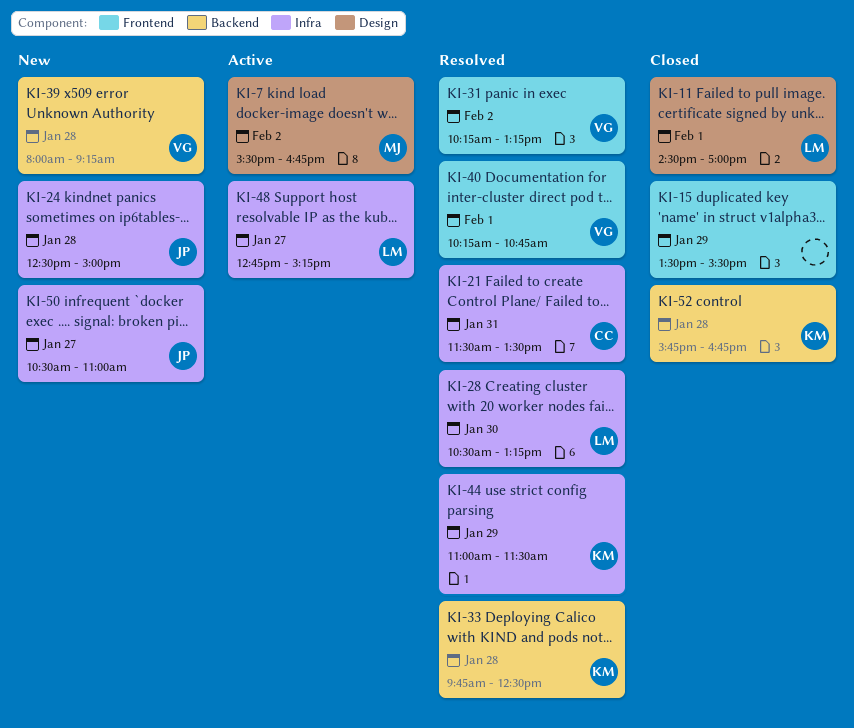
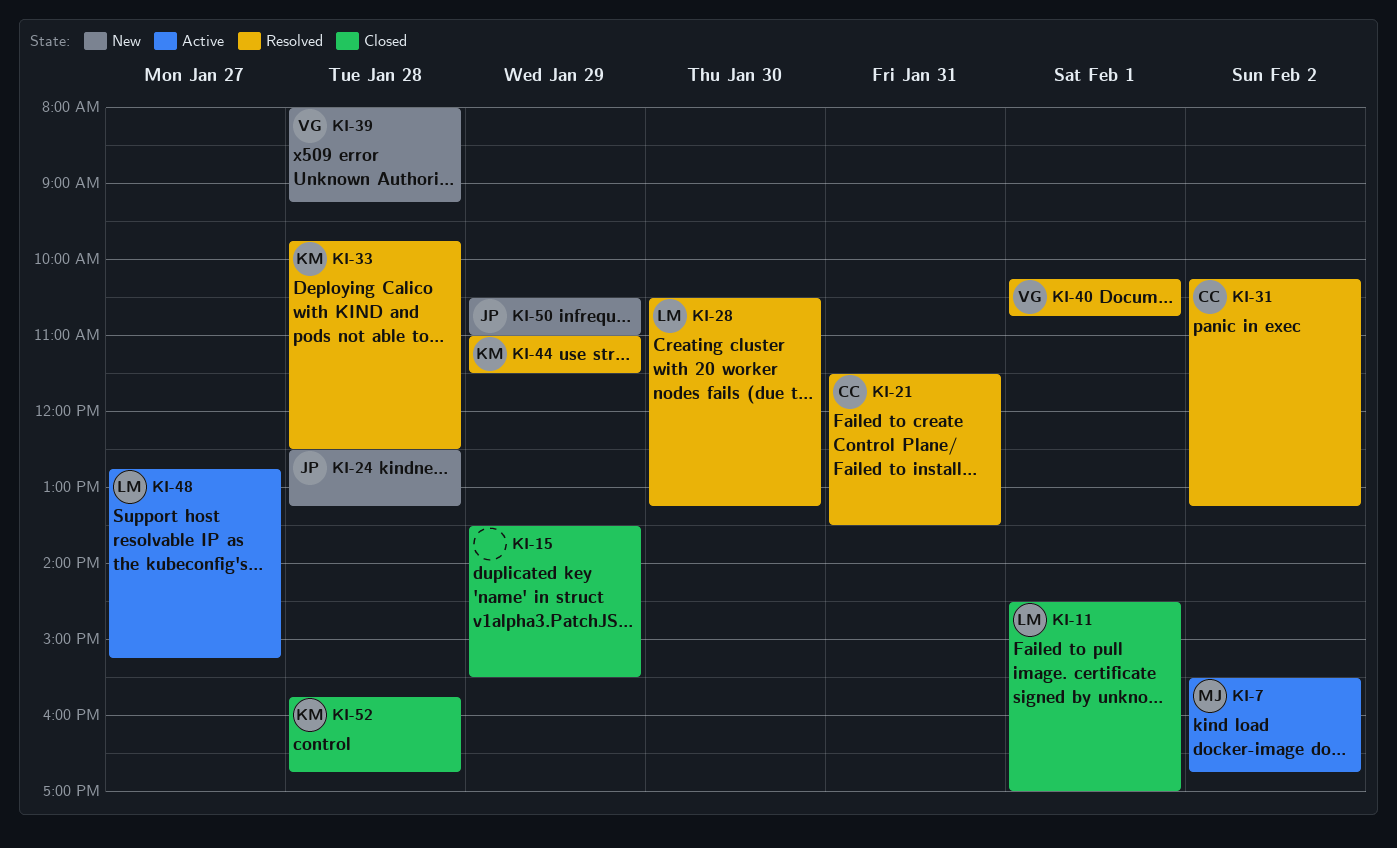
KI-24, ends: 15:00 -> 13:15
KI-31, owner: VG -> CC
KI-50, day: Jan 27 -> Jan 29

